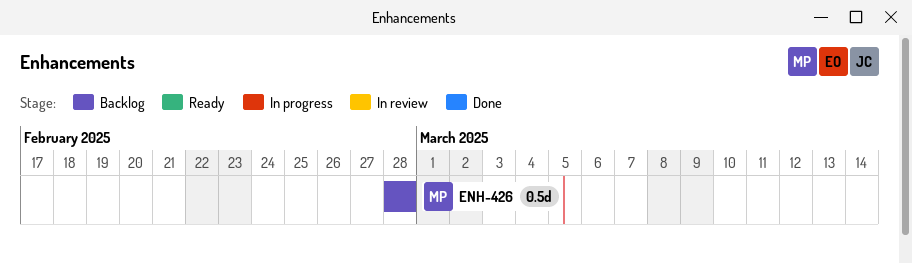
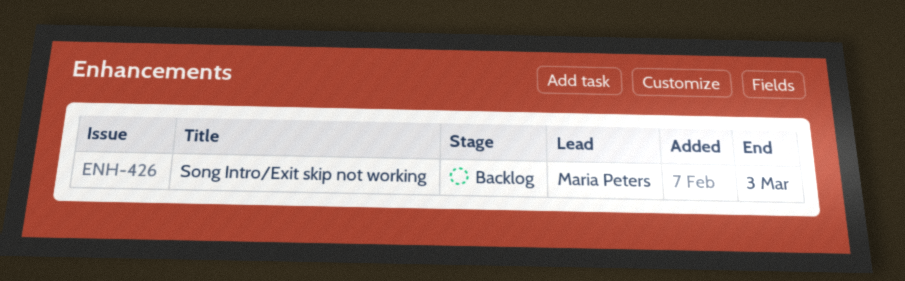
ENH-426, due: Feb 28 -> Mar 3

